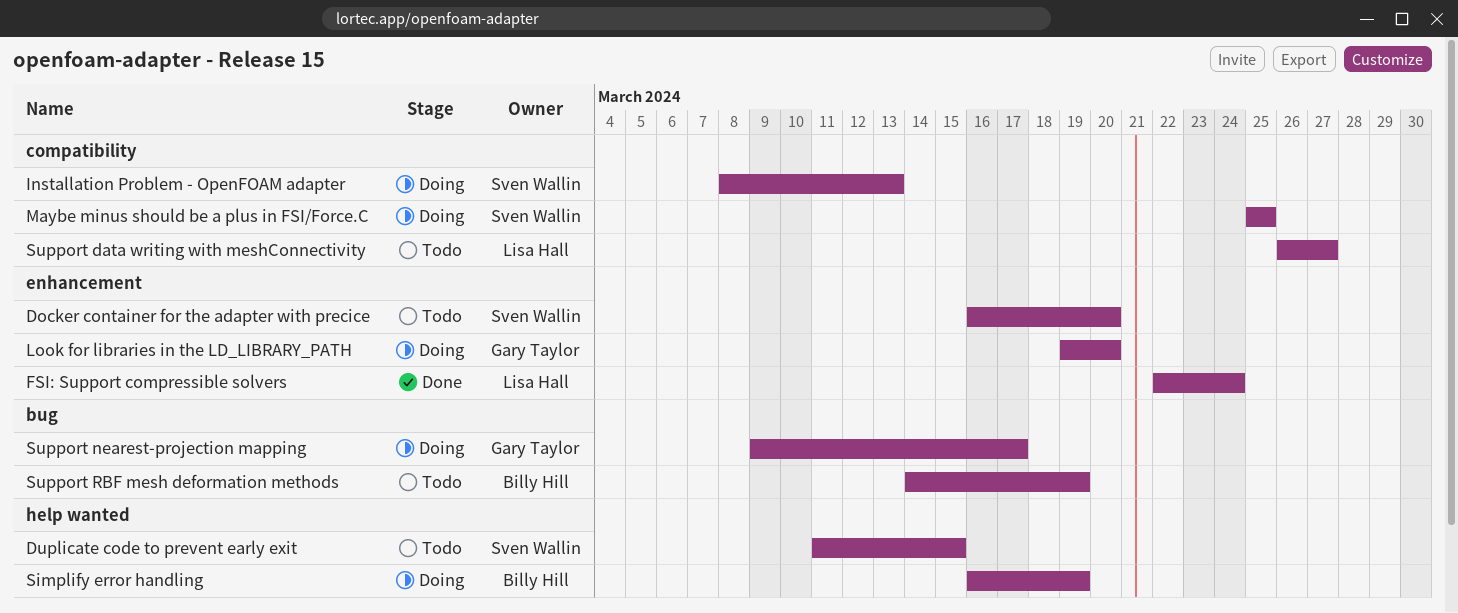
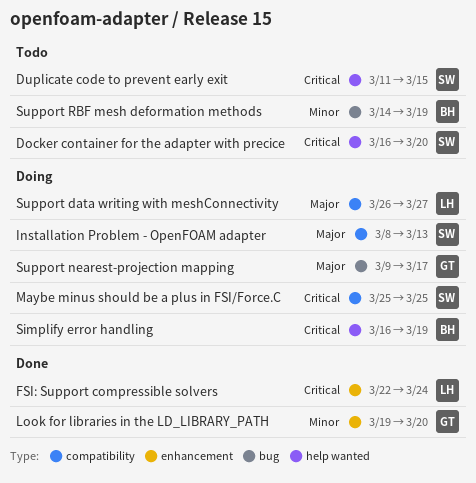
Docker container for the adapter with precice, label: enhancement -> help wanted
Look for libraries in the LD_LIBRARY_PATH, status: Doing -> Done
Support data writing with meshConnectivity, status: Todo -> Doing

